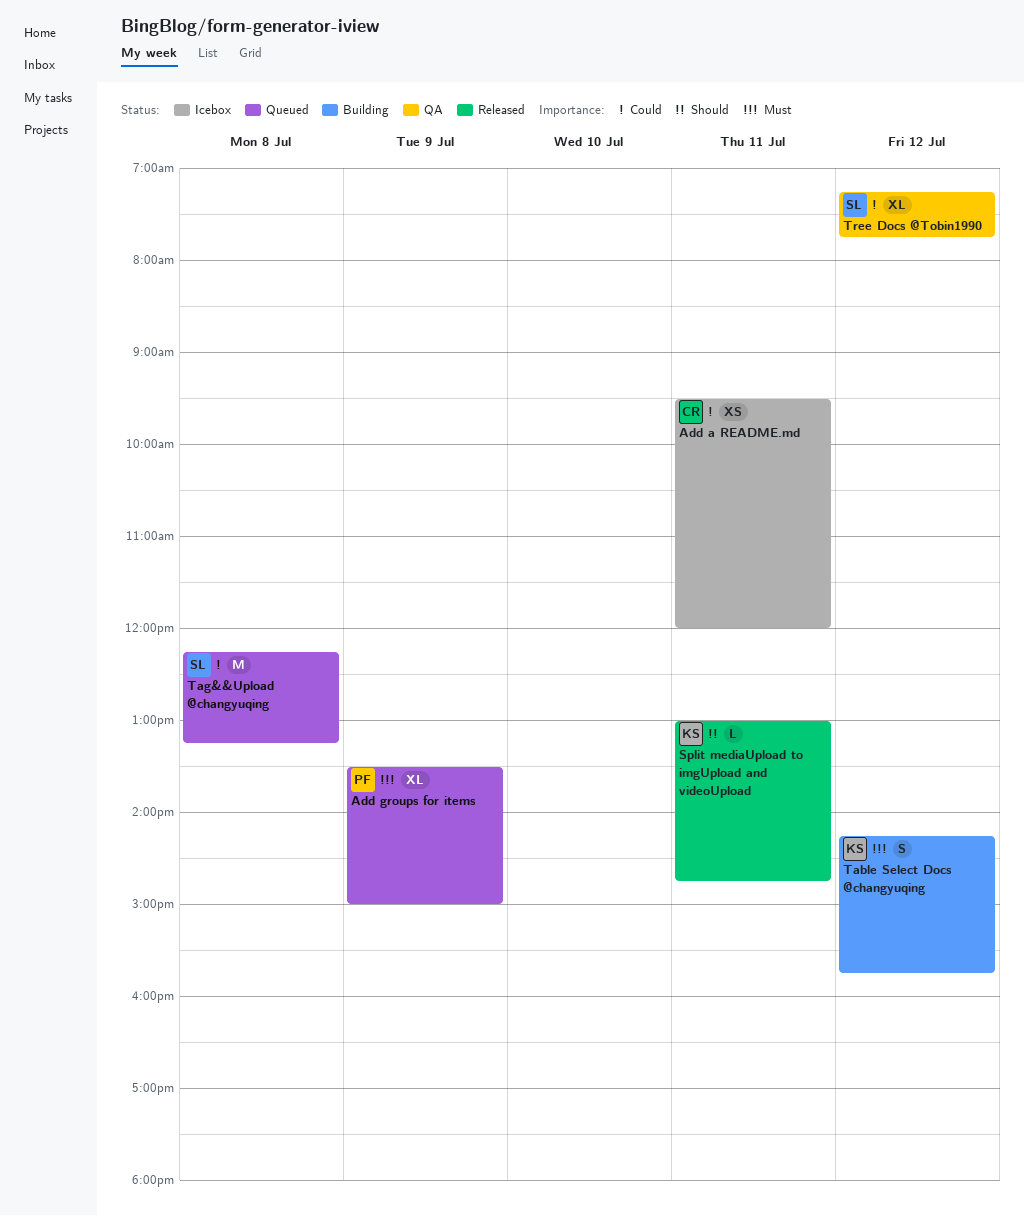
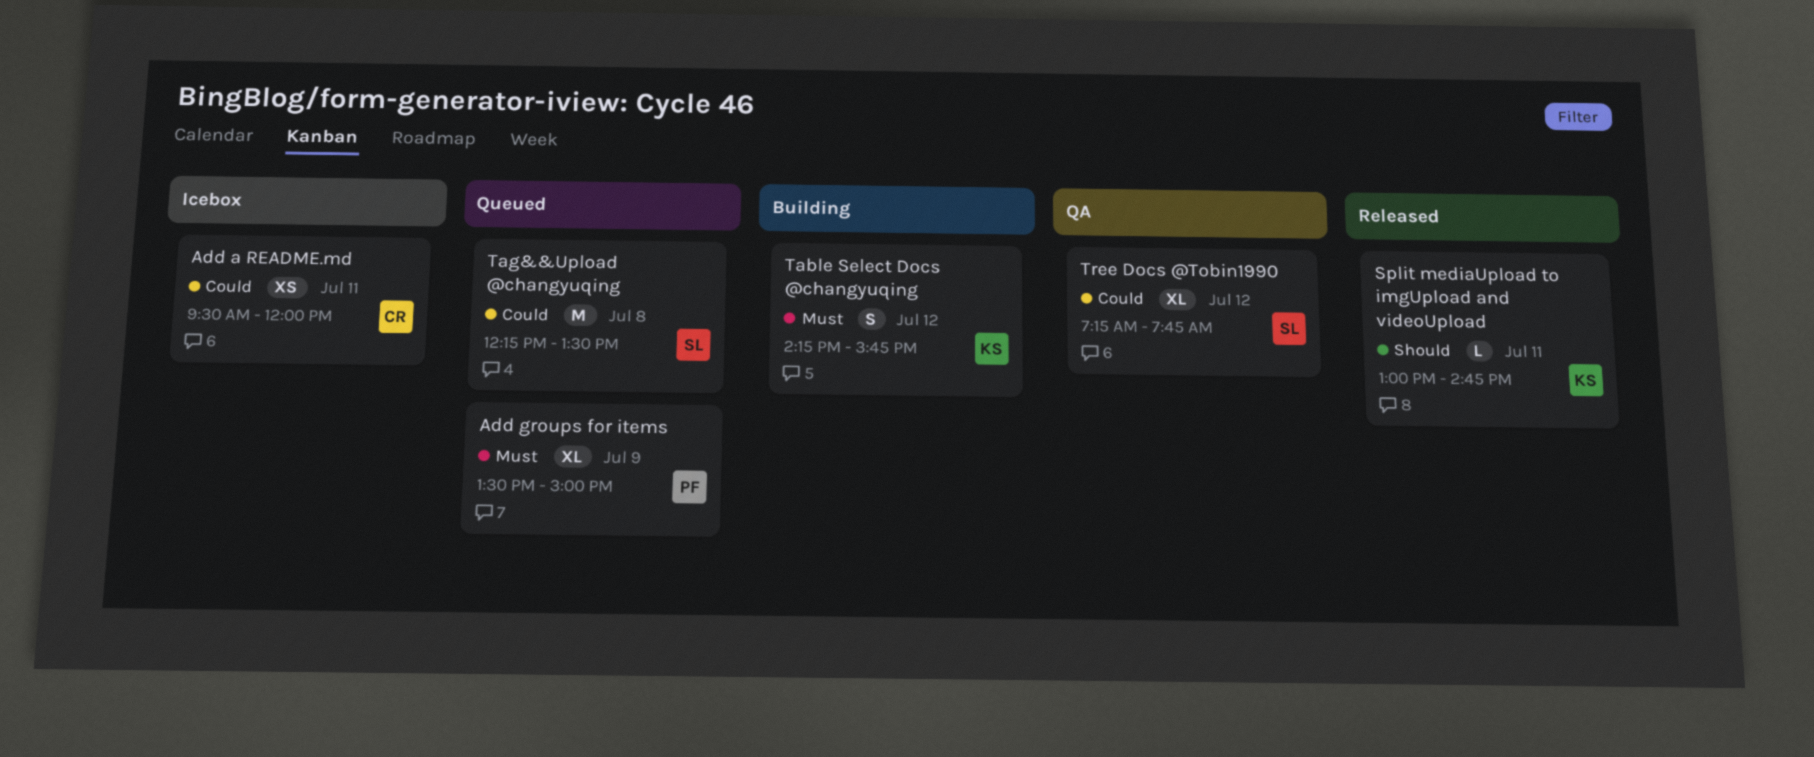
Tag&&Upload @changyuqing, ends: 13:15 -> 13:30

